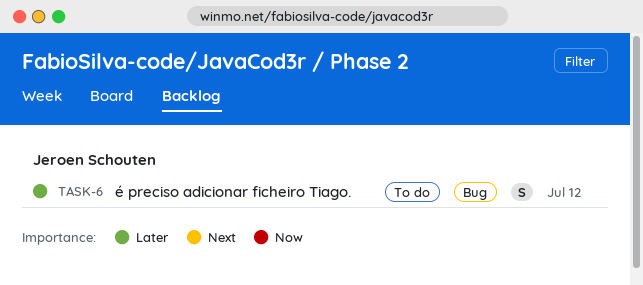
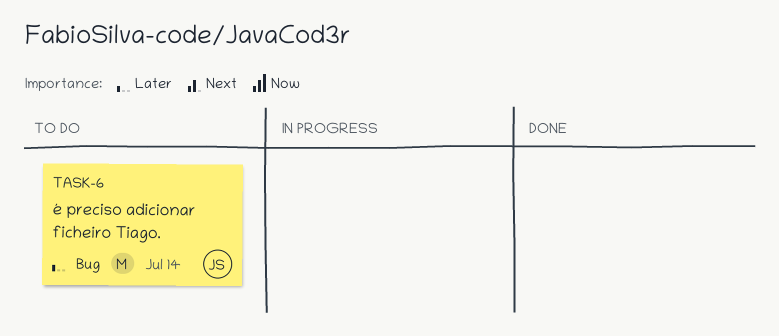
TASK-6, estimate: S -> M
TASK-6, due: Jul 12 -> Jul 14

